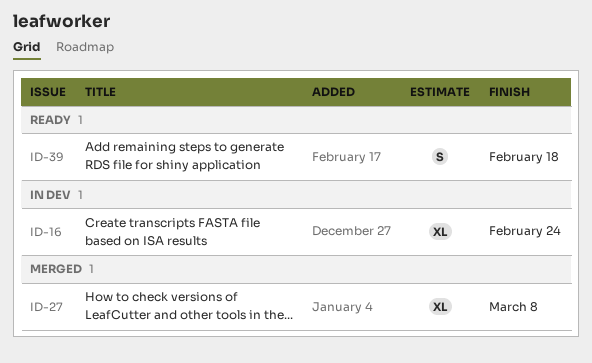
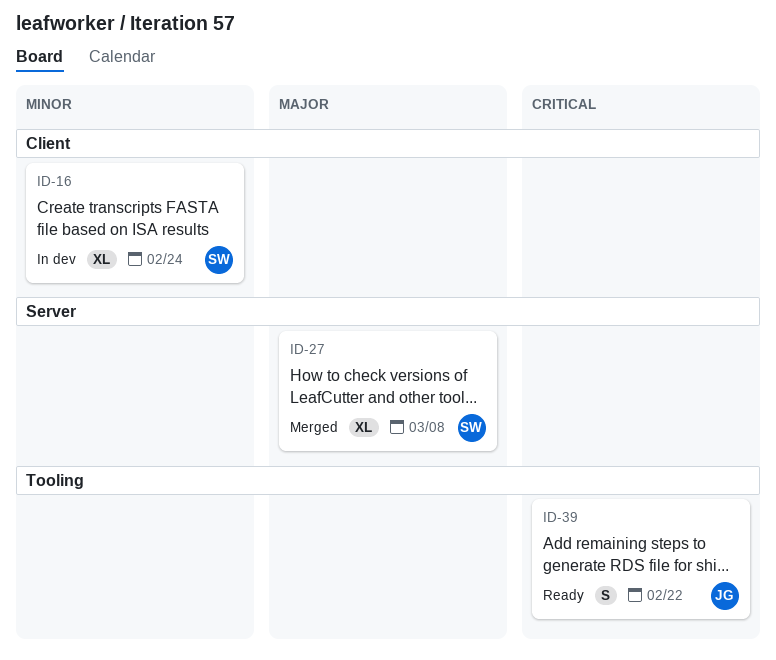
ID-39, due: Feb 18 -> Feb 22

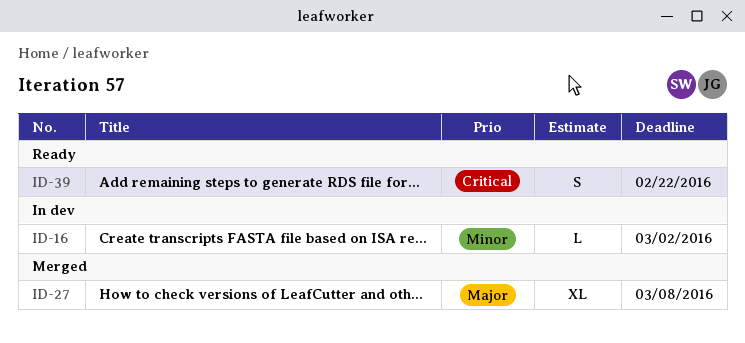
ID-16, estimate: XL -> L
ID-16, due: Feb 24 -> Mar 2

